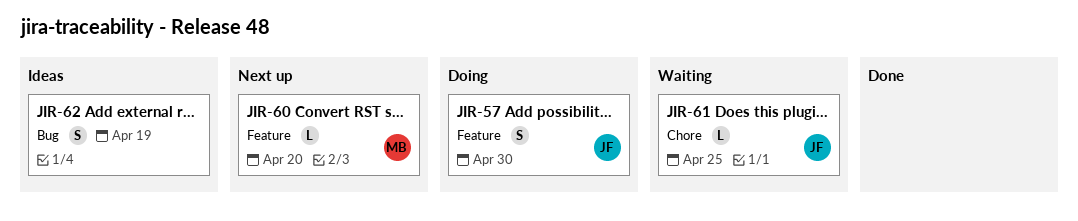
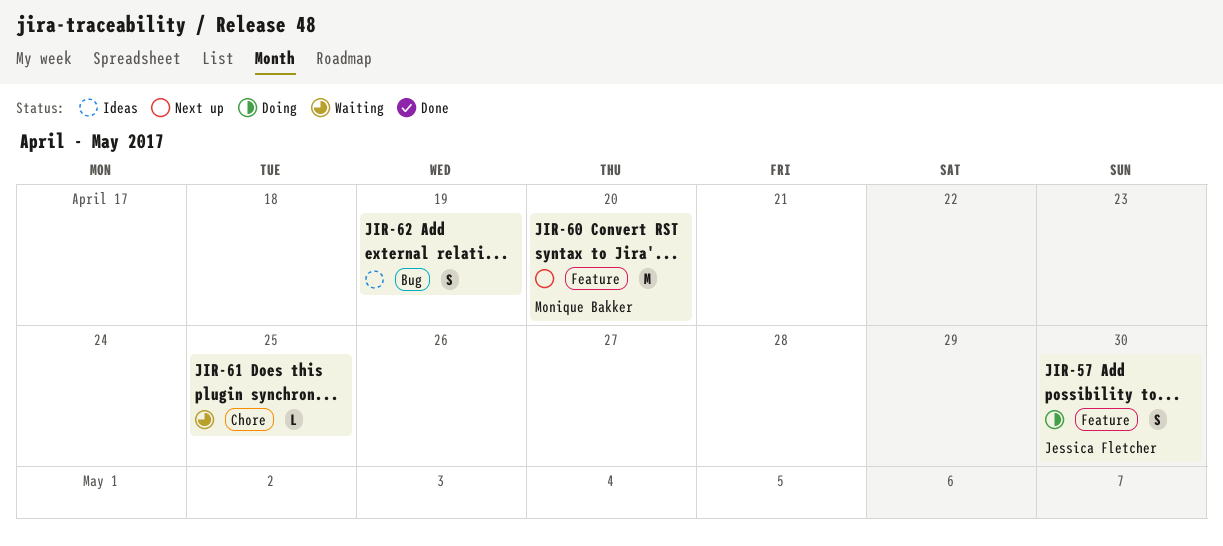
JIR-60, estimate: L -> M
JIR-61, owner: Jessica Fletcher -> none

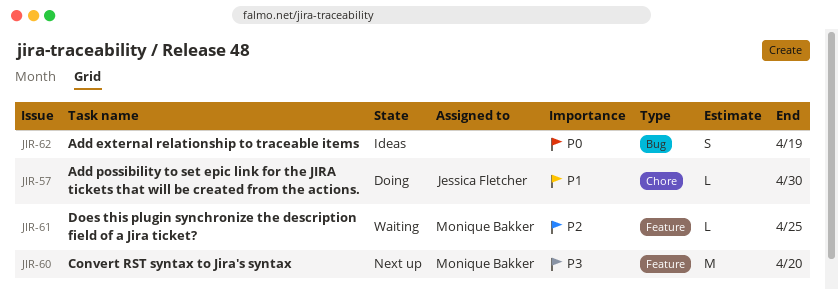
JIR-57, label: Feature -> Chore
JIR-57, estimate: S -> L
JIR-61, owner: none -> Monique Bakker
JIR-61, label: Chore -> Feature

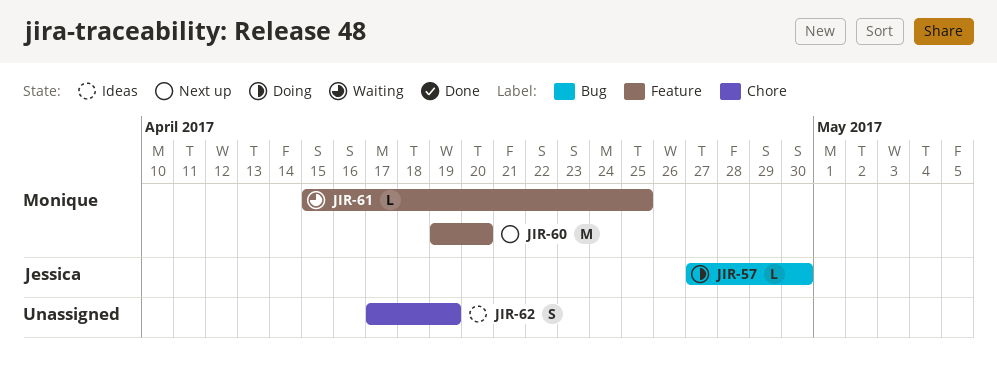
JIR-57, label: Chore -> Bug
JIR-62, label: Bug -> Chore

